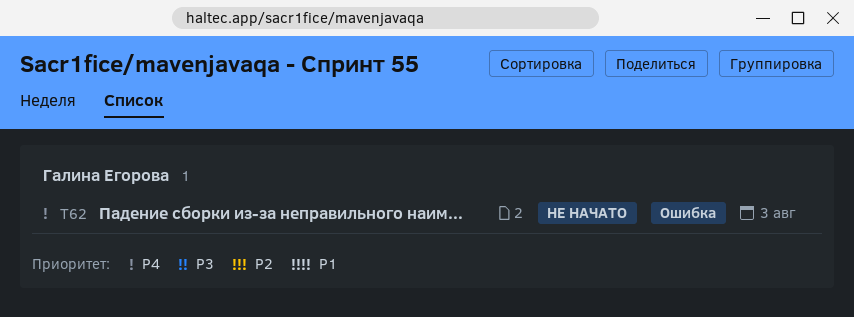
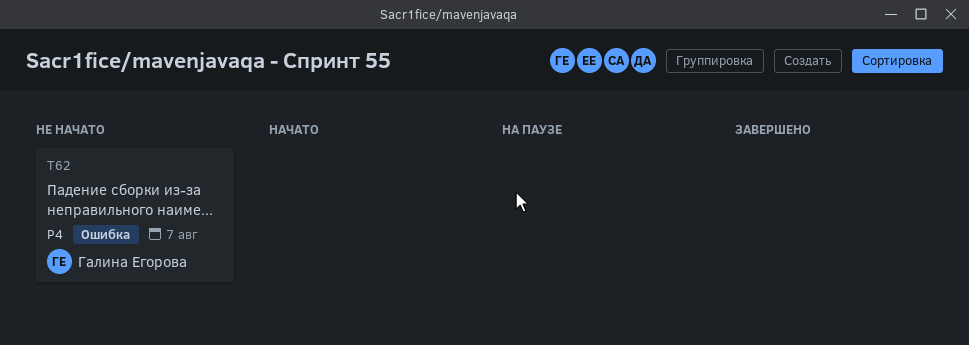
T62, due: Aug 3 -> Aug 7

